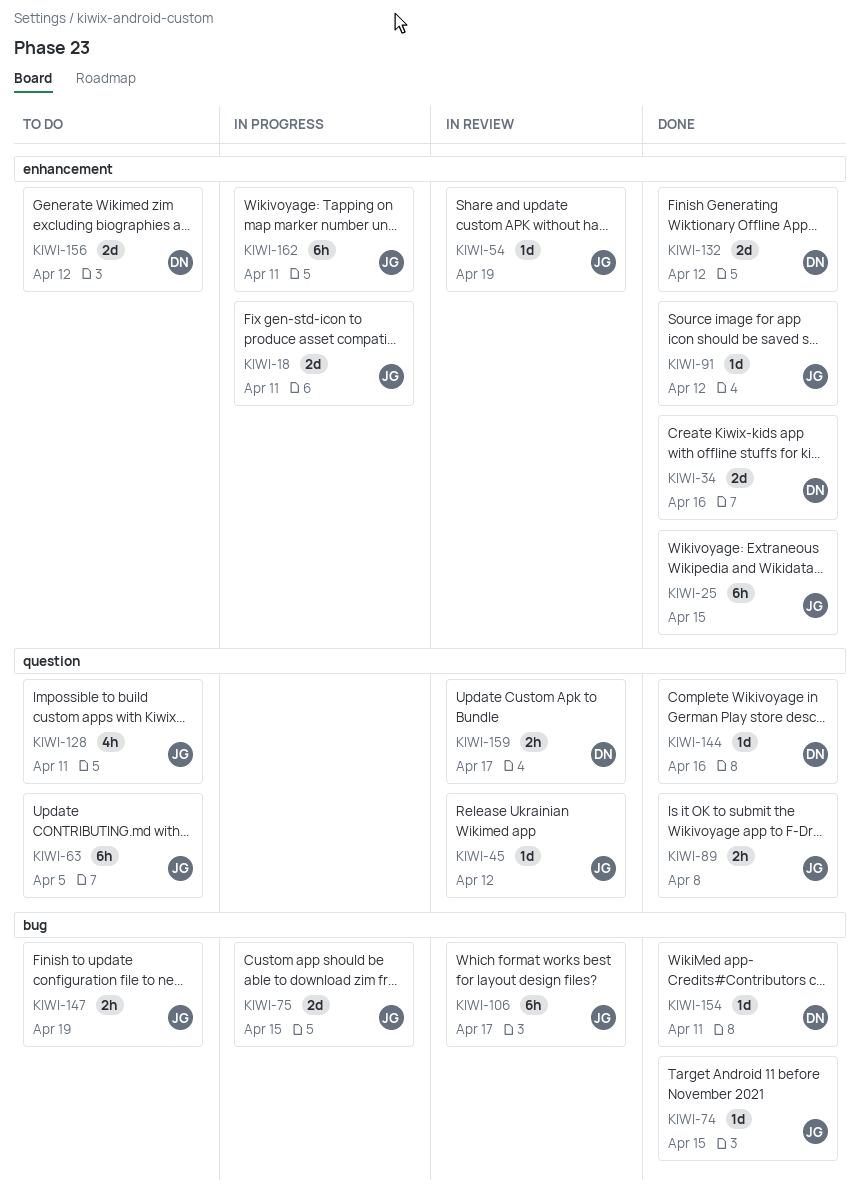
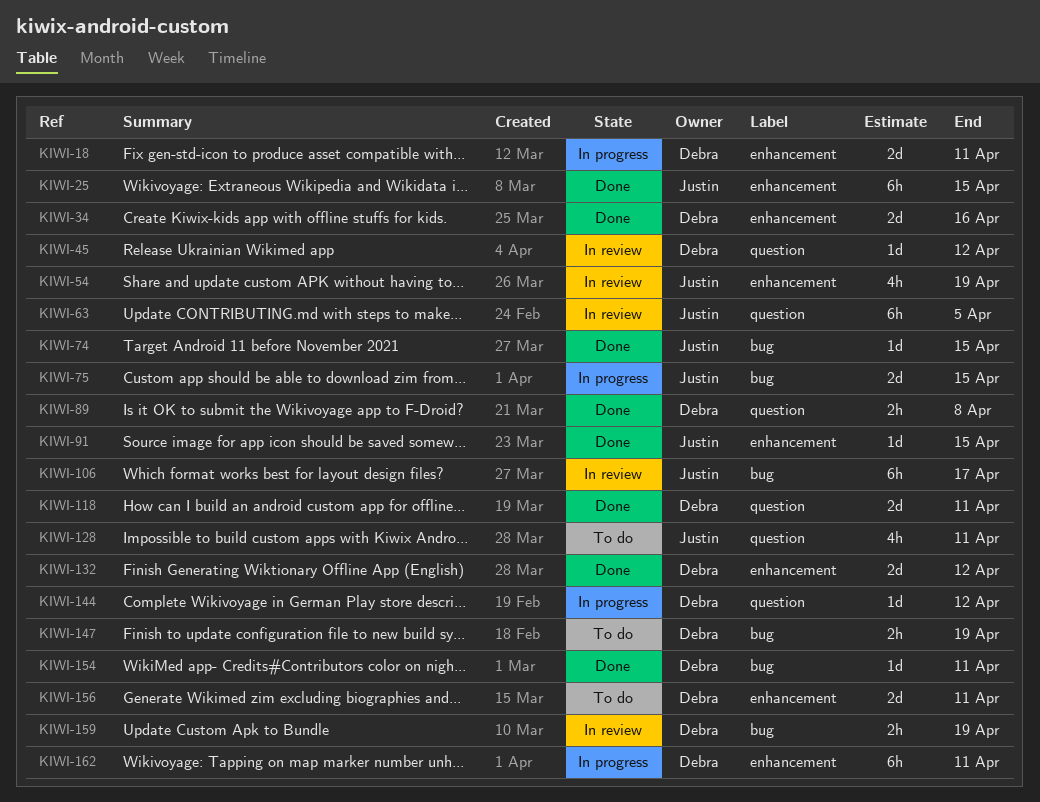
KIWI-18, owner: Justin -> Debra
KIWI-45, owner: Justin -> Debra
KIWI-54, estimate: 1d -> 4h
KIWI-63, status: To do -> In review
KIWI-89, owner: Justin -> Debra
KIWI-91, due: Apr 12 -> Apr 15
KIWI-118: none -> present
KIWI-144, status: Done -> In progress
KIWI-144, due: Apr 16 -> Apr 12
KIWI-147, owner: Justin -> Debra
KIWI-156, due: Apr 12 -> Apr 11
KIWI-159, label: question -> bug
KIWI-159, due: Apr 17 -> Apr 19
KIWI-162, owner: Justin -> Debra

